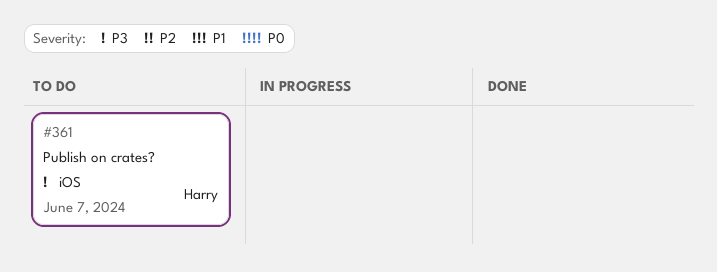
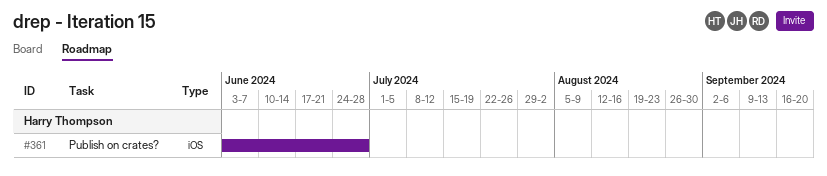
#361, due: Jun 7 -> Jun 28

